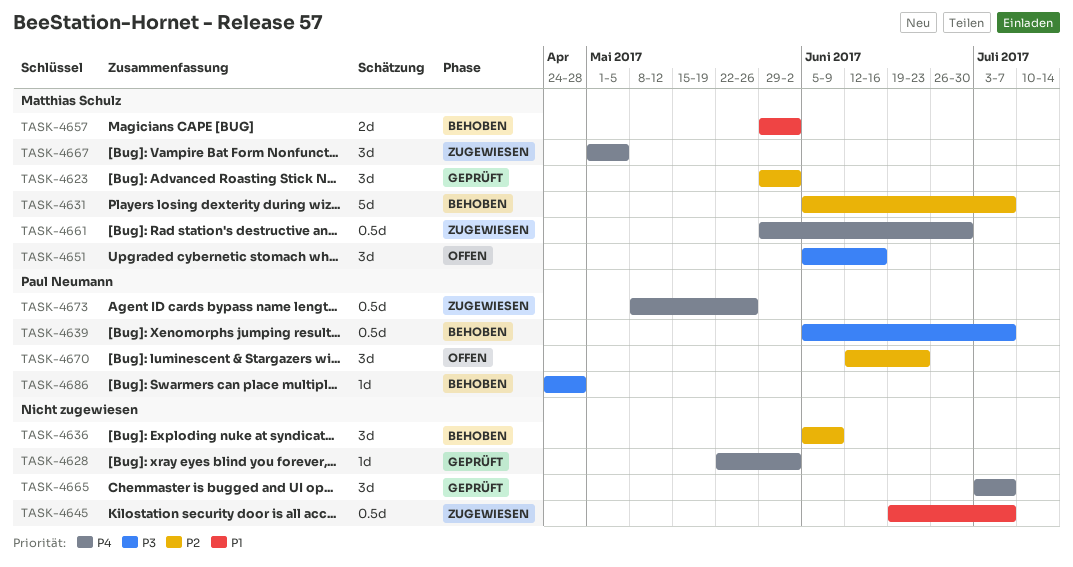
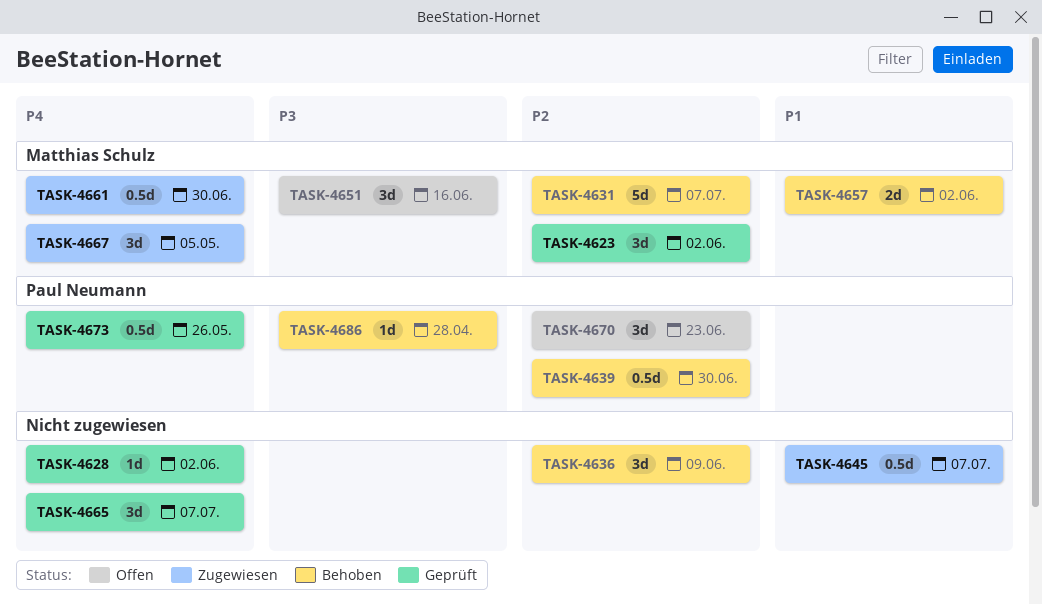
TASK-4639, priority: P3 -> P2
TASK-4639, due: Jul 7 -> Jun 30
TASK-4673, status: Zugewiesen -> Geprüft

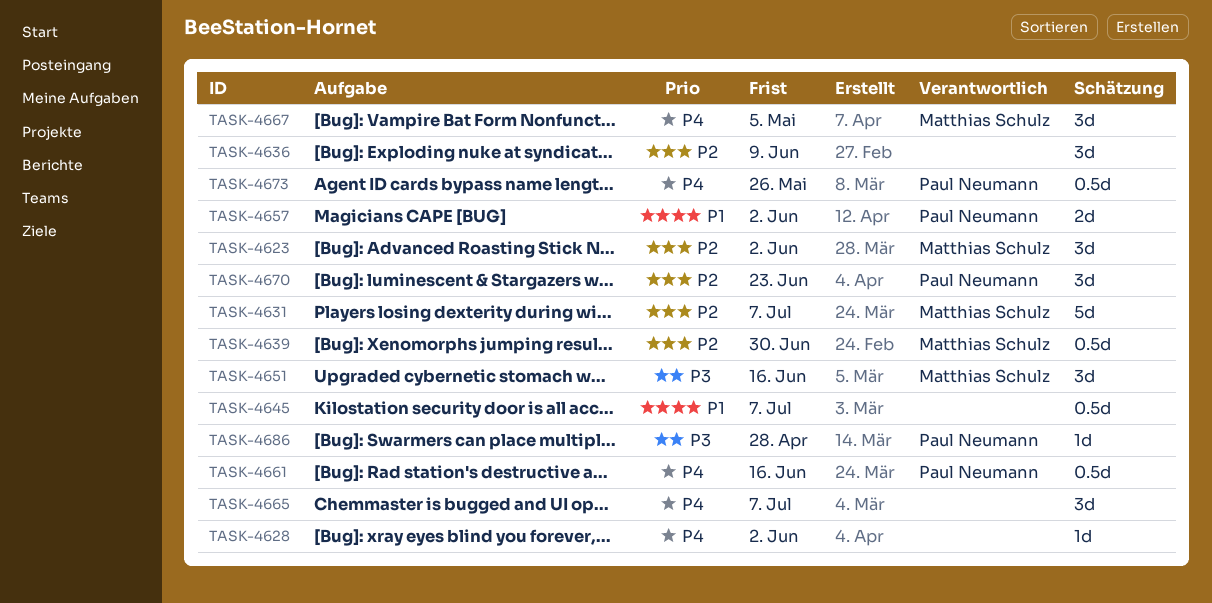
TASK-4639, owner: Paul Neumann -> Matthias Schulz
TASK-4657, owner: Matthias Schulz -> Paul Neumann
TASK-4661, owner: Matthias Schulz -> Paul Neumann
TASK-4661, due: Jun 30 -> Jun 16

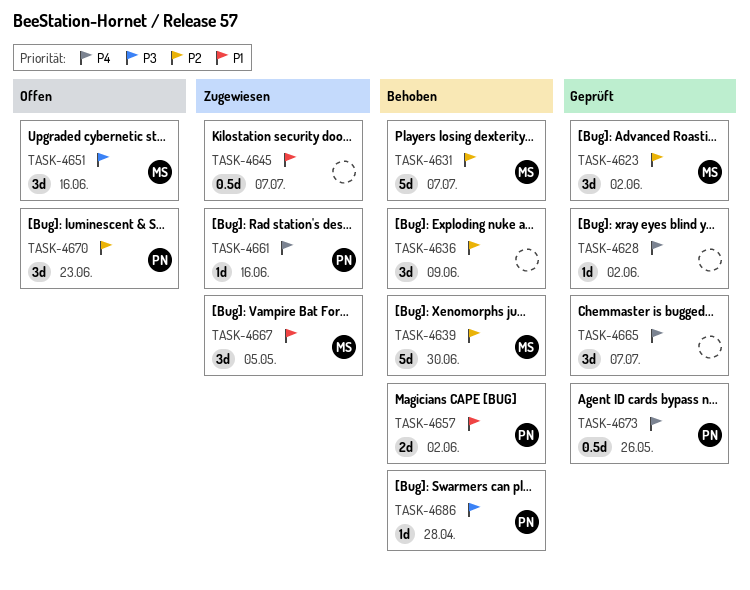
TASK-4639, estimate: 0.5d -> 5d
TASK-4661, estimate: 0.5d -> 1d
TASK-4667, priority: P4 -> P1

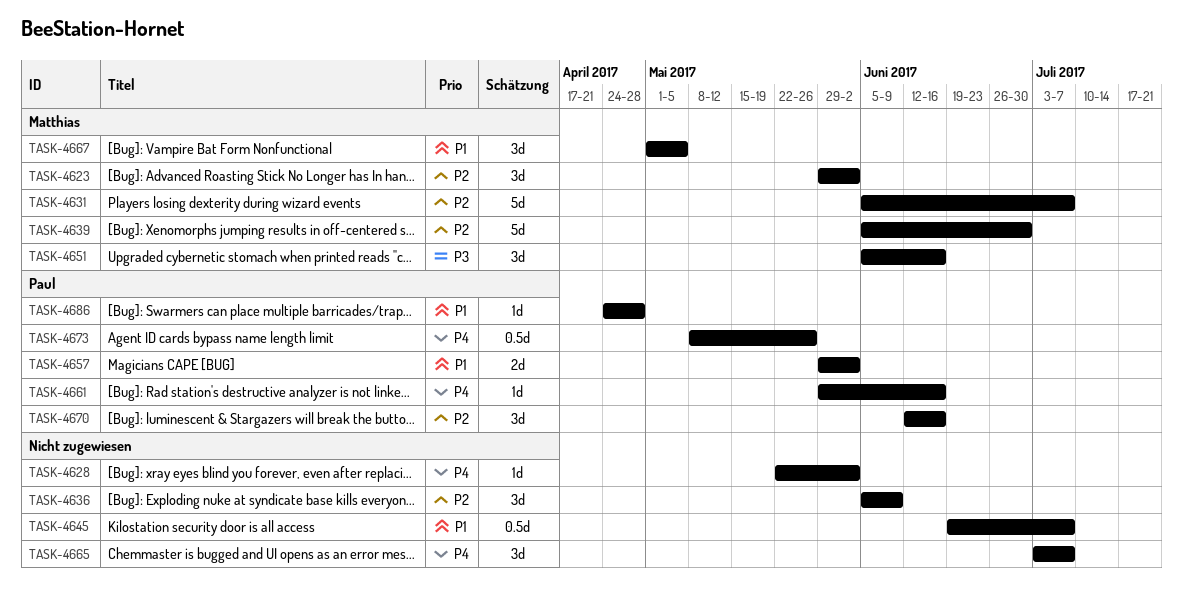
TASK-4670, due: Jun 23 -> Jun 16
TASK-4686, priority: P3 -> P1

